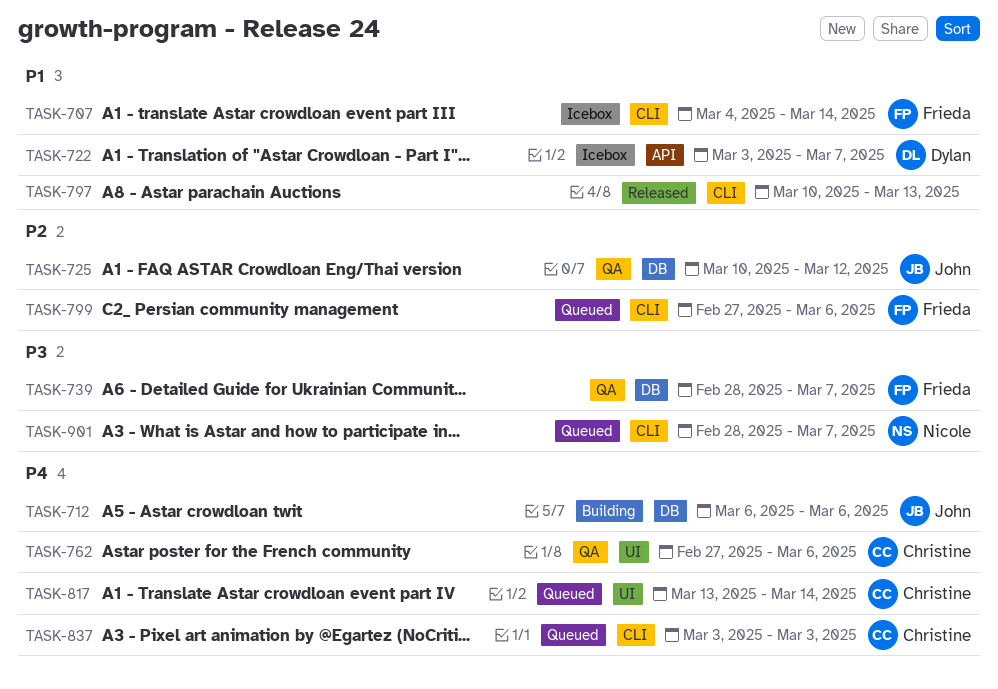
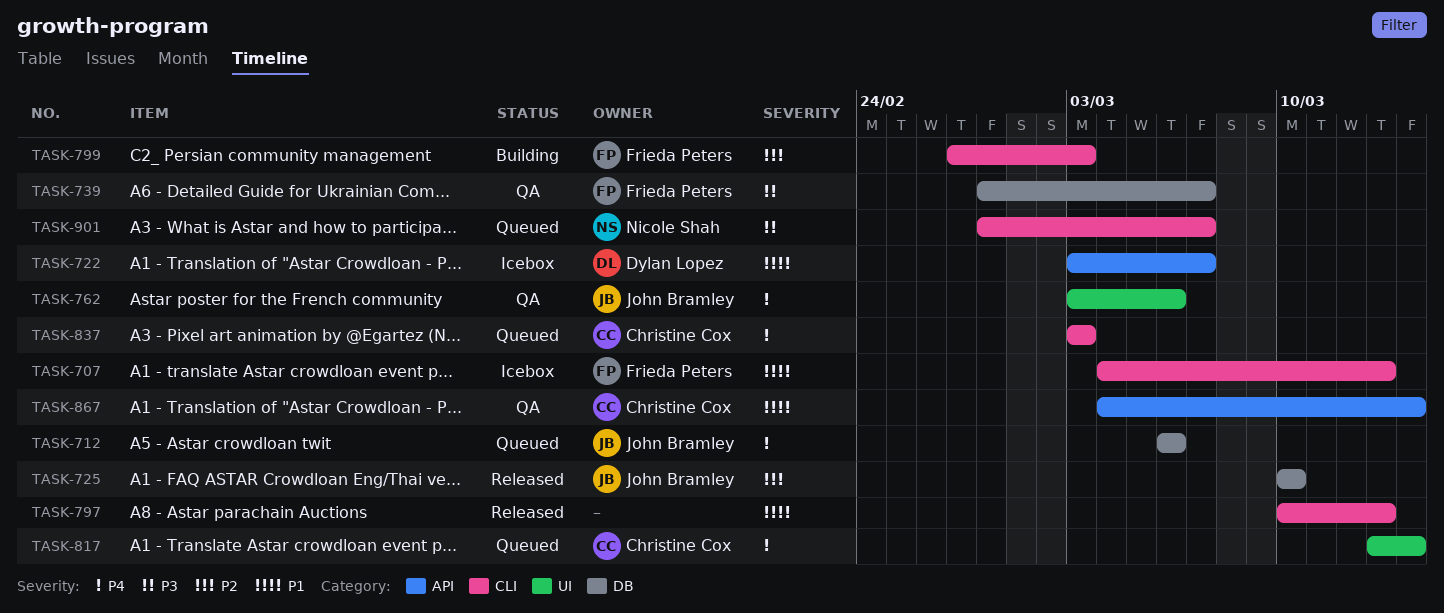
TASK-707, due: Mar 14 -> Mar 13
TASK-712, status: Building -> Queued
TASK-725, status: QA -> Released
TASK-725, due: Mar 12 -> Mar 10
TASK-762, owner: Christine Cox -> John Bramley
TASK-762, start: Feb 27 -> Mar 3
TASK-799, status: Queued -> Building
TASK-799, due: Mar 6 -> Mar 3
TASK-867: none -> present

